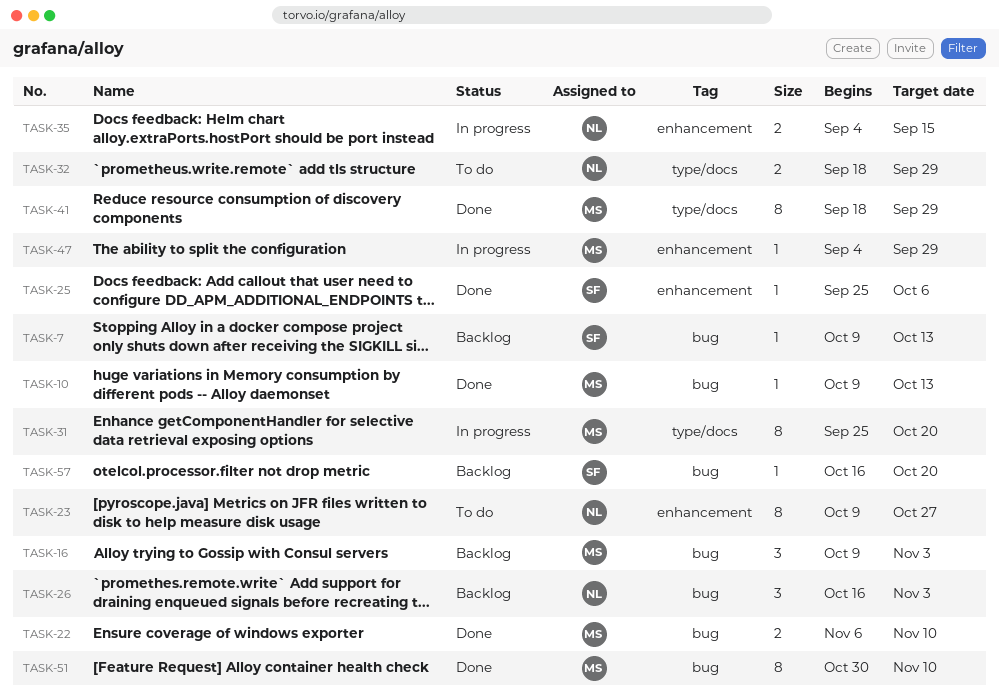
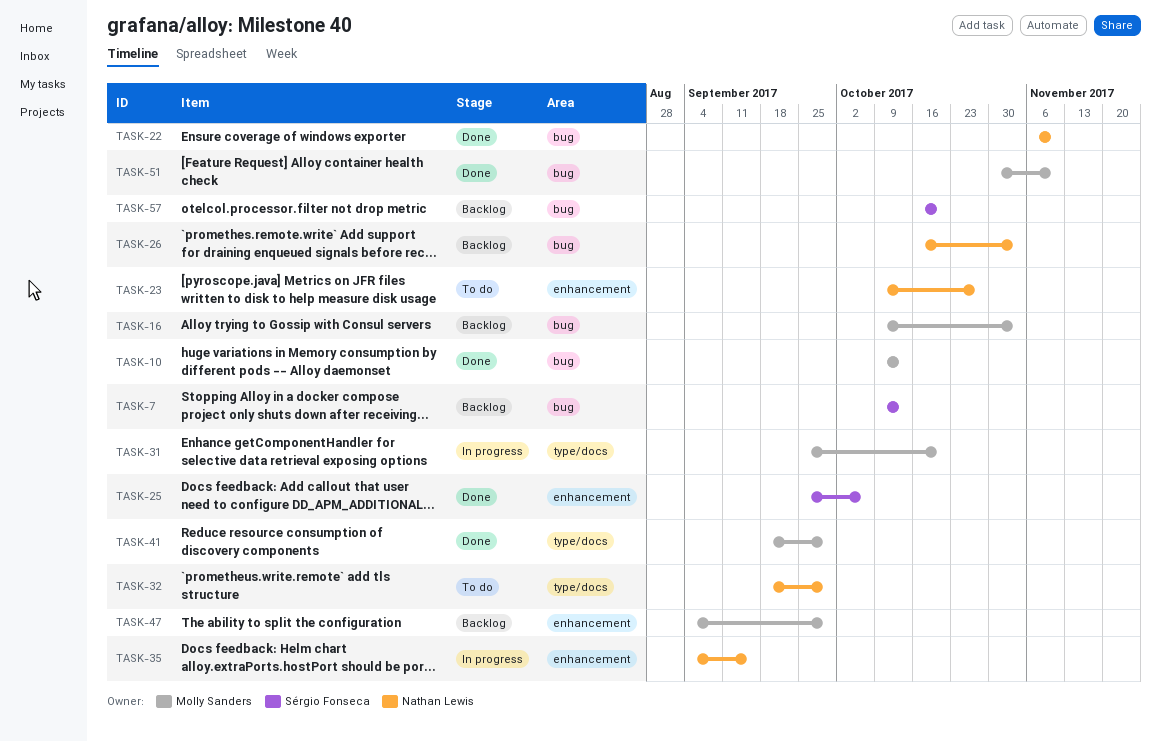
TASK-22, owner: Molly Sanders -> Nathan Lewis
TASK-47, status: In progress -> Backlog

